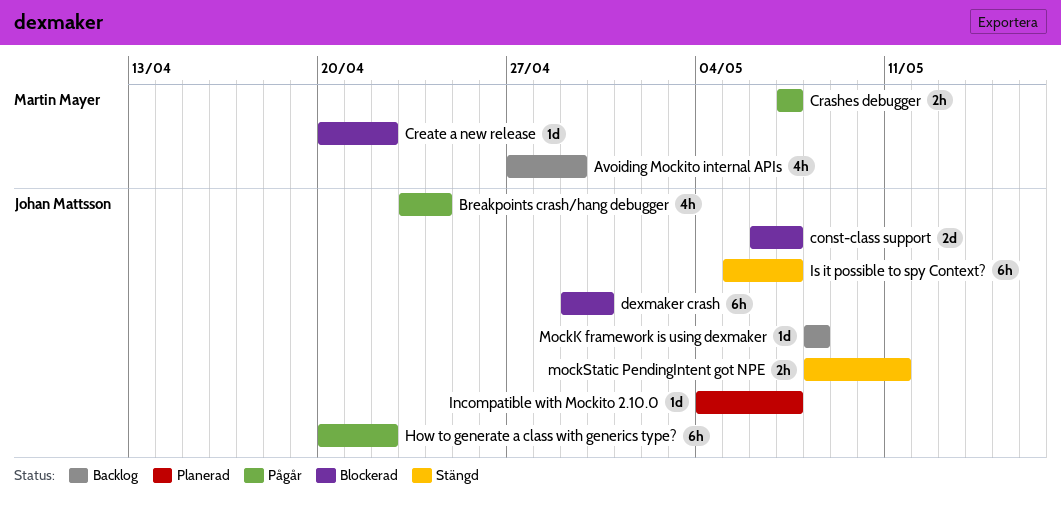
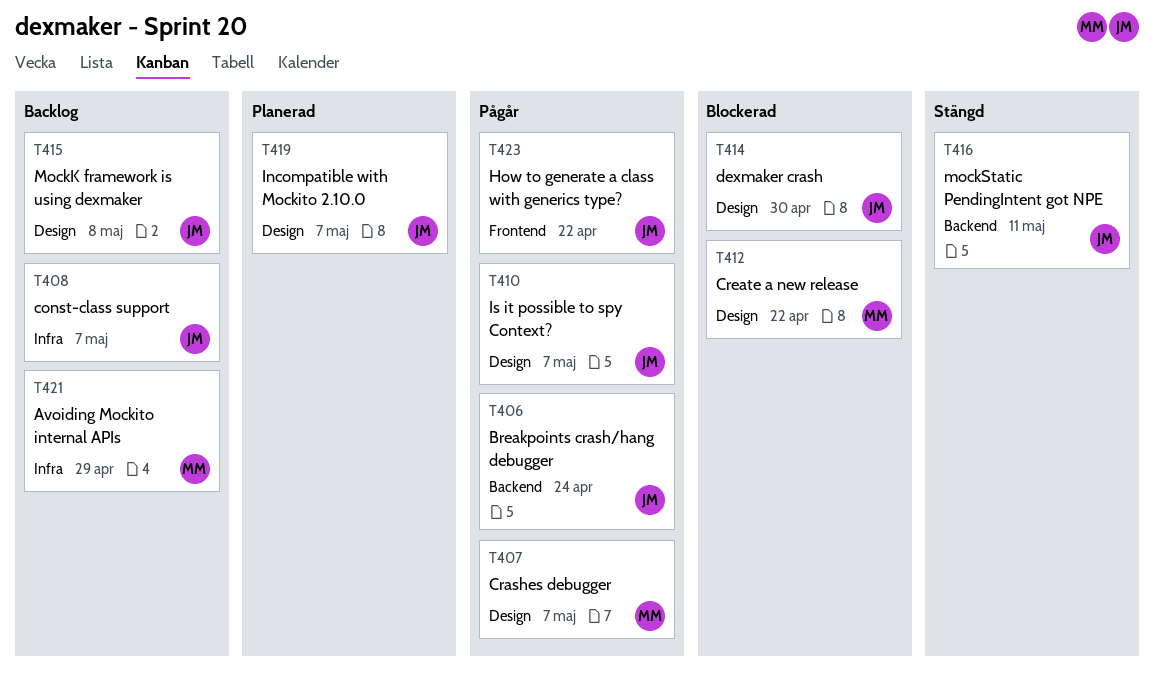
const-class support, status: Blockerad -> Backlog
Is it possible to spy Context?, status: Stängd -> Pågår

